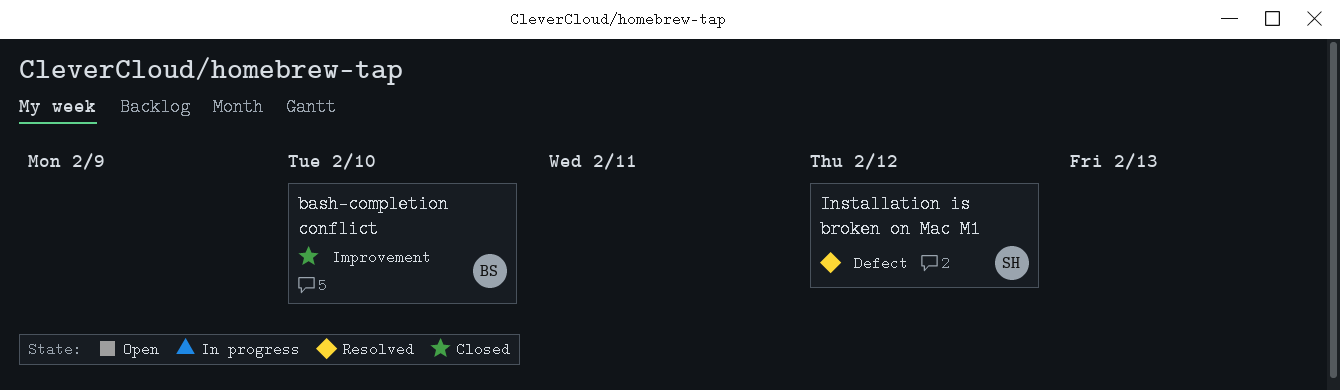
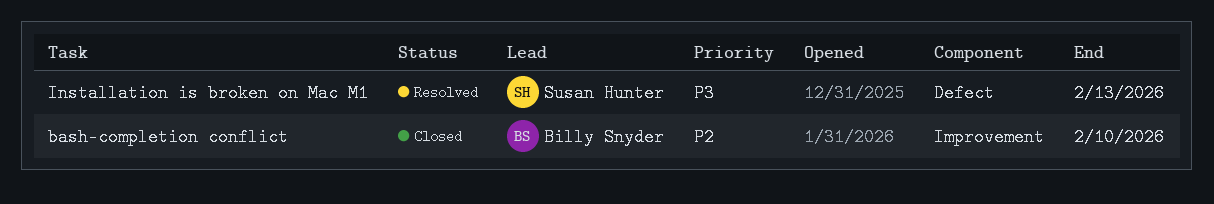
Installation is broken on Mac M1, due: Feb 12 -> Feb 13

